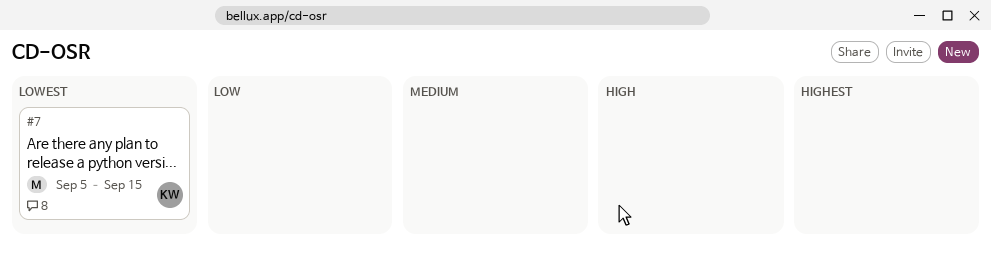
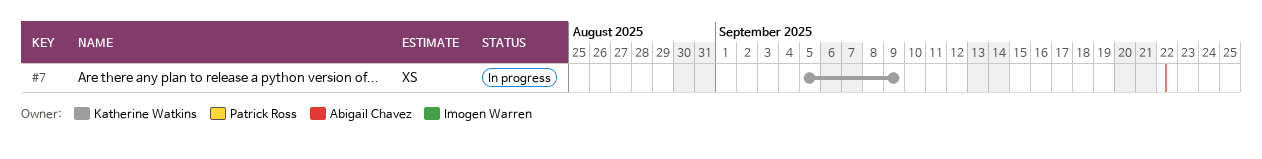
#7, estimate: M -> XS
#7, due: Sep 15 -> Sep 9

